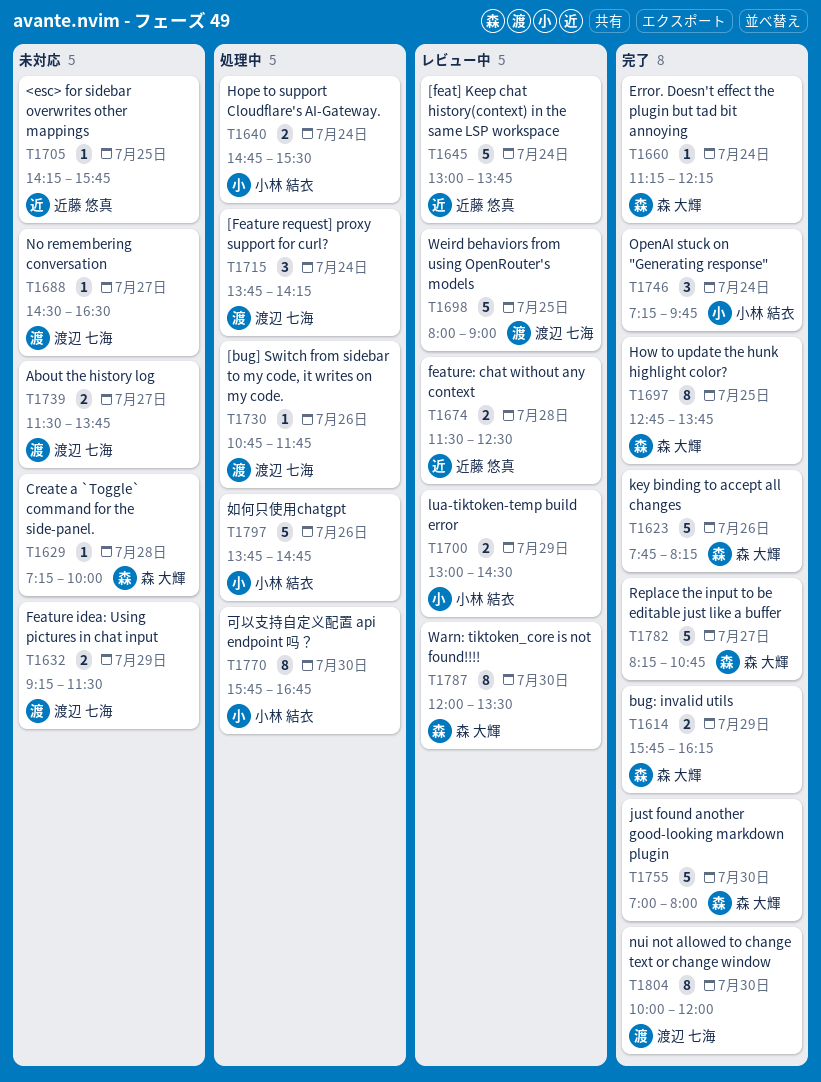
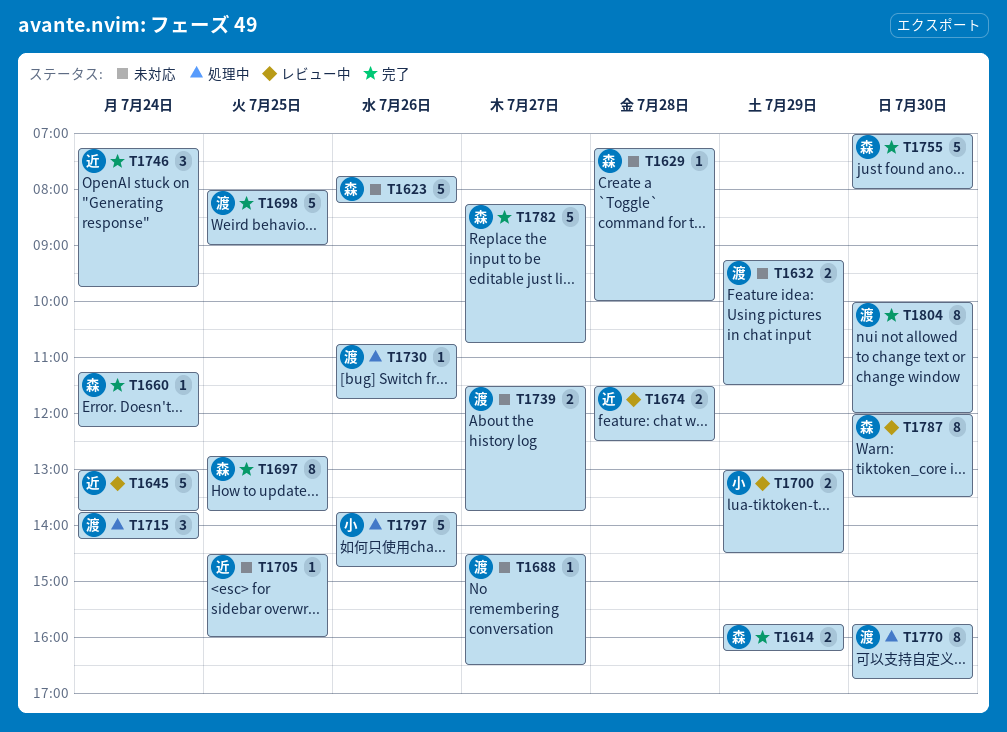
T1623, status: 完了 -> 未対応
T1640: present -> none
T1698, status: レビュー中 -> 完了
T1705, begins: 14:15 -> 14:30
T1705, ends: 15:45 -> 16:00
T1746, owner: 小林 結衣 -> 近藤 悠真
T1770, owner: 小林 結衣 -> 渡辺 七海

